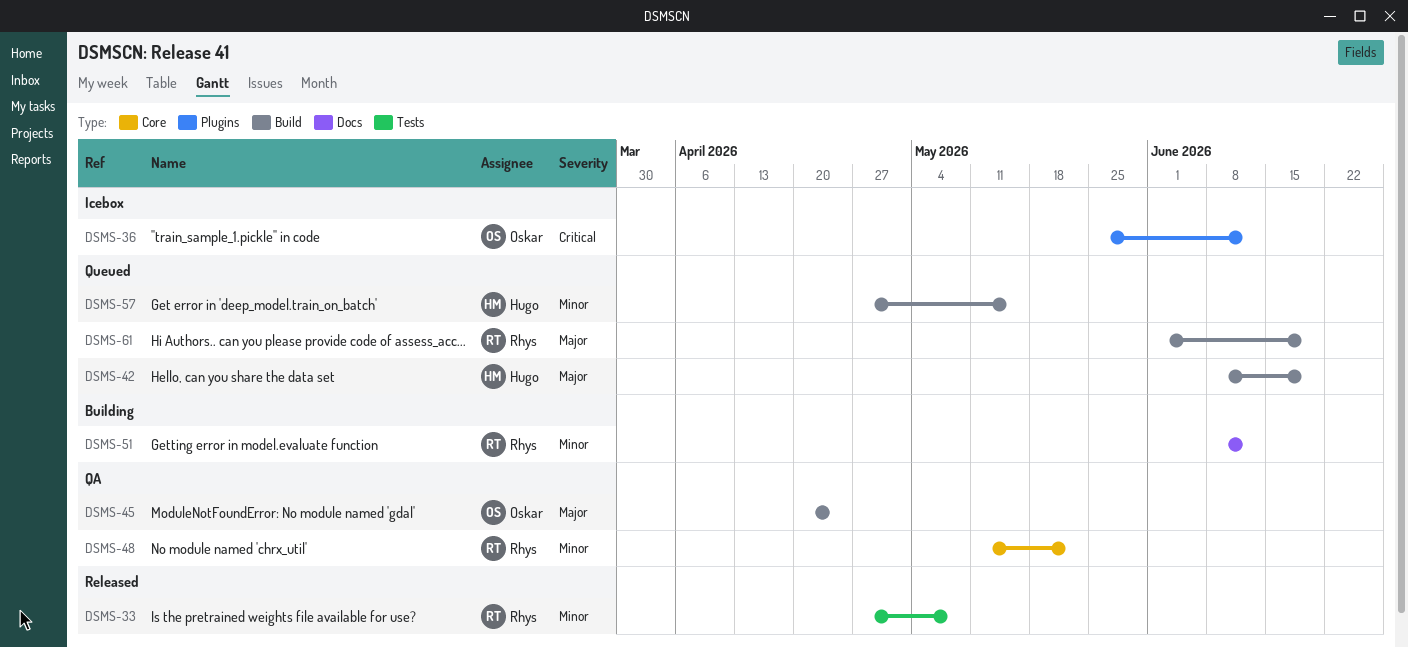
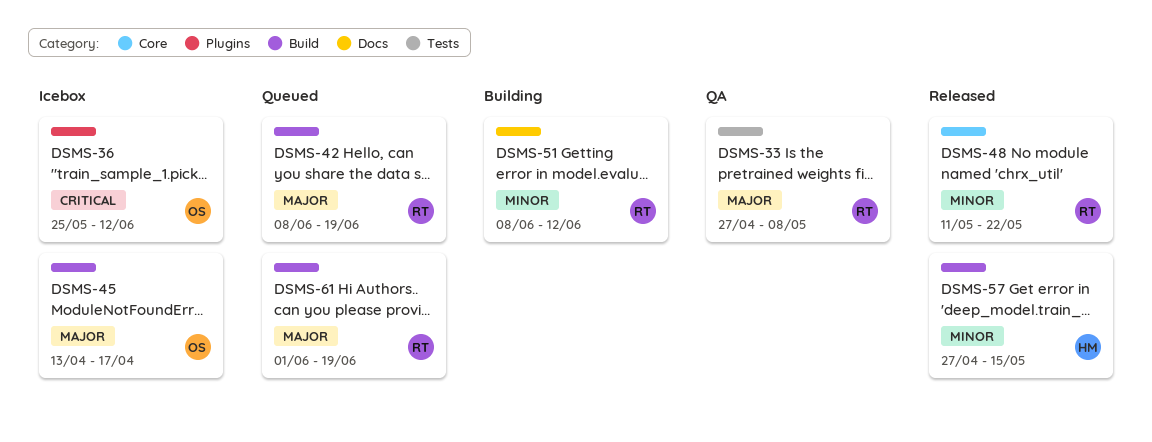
DSMS-33, status: Released -> QA
DSMS-33, priority: Minor -> Major
DSMS-42, owner: Hugo -> Rhys
DSMS-45, status: QA -> Icebox
DSMS-45, start: Apr 20 -> Apr 13
DSMS-45, due: Apr 24 -> Apr 17
DSMS-48, status: QA -> Released
DSMS-57, status: Queued -> Released

